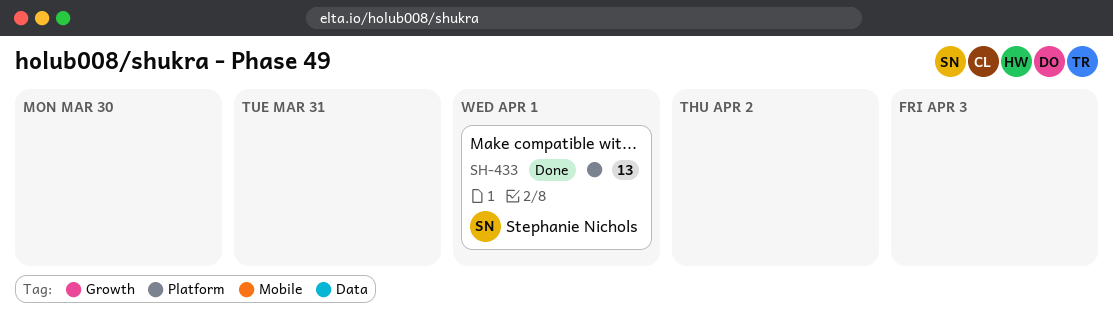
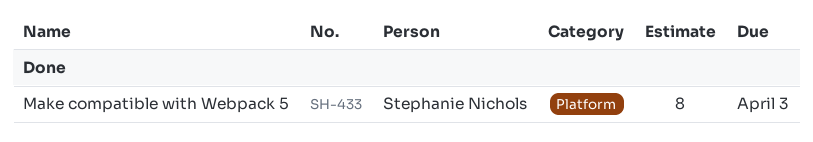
SH-433, estimate: 13 -> 8
SH-433, due: Apr 1 -> Apr 3

